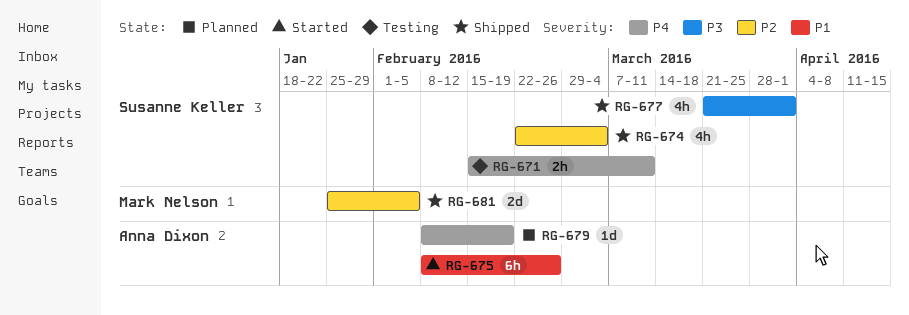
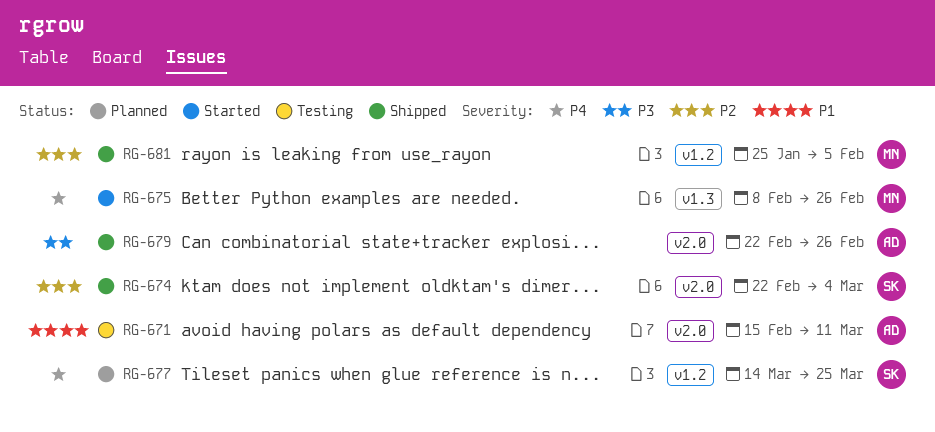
RG-671, owner: Susanne Keller -> Anna Dixon
RG-671, priority: P4 -> P1
RG-675, owner: Anna Dixon -> Mark Nelson
RG-675, priority: P1 -> P4
RG-677, status: Shipped -> Planned
RG-677, priority: P3 -> P4
RG-677, start: Mar 21 -> Mar 14
RG-677, due: Apr 1 -> Mar 25
RG-679, status: Planned -> Shipped
RG-679, priority: P4 -> P3
RG-679, start: Feb 8 -> Feb 22
RG-679, due: Feb 19 -> Feb 26

